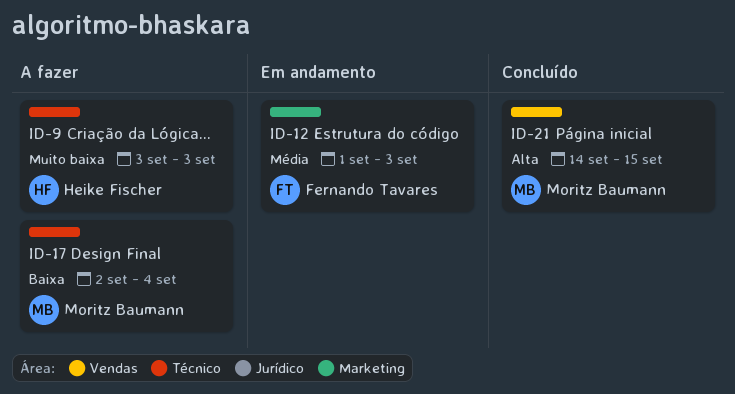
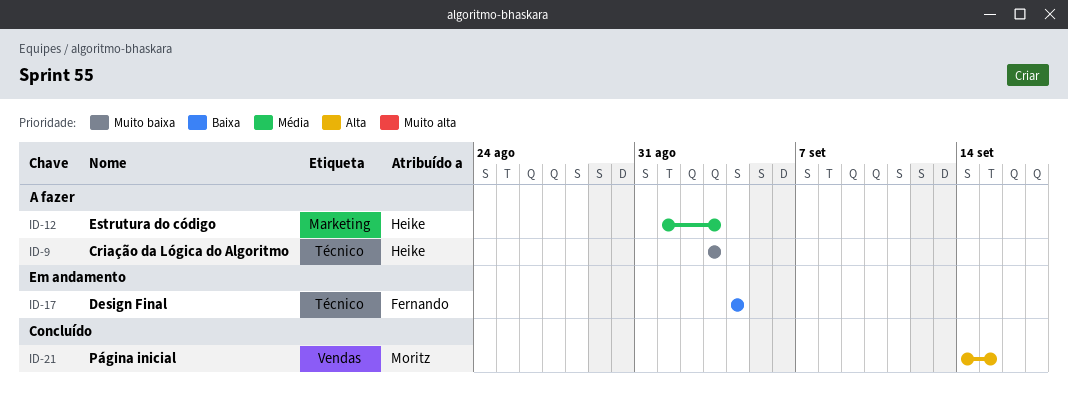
ID-12, status: Em andamento -> A fazer
ID-12, owner: Fernando Tavares -> Heike Fischer
ID-17, status: A fazer -> Em andamento
ID-17, owner: Moritz Baumann -> Fernando Tavares
ID-17, start: Sep 2 -> Sep 4

